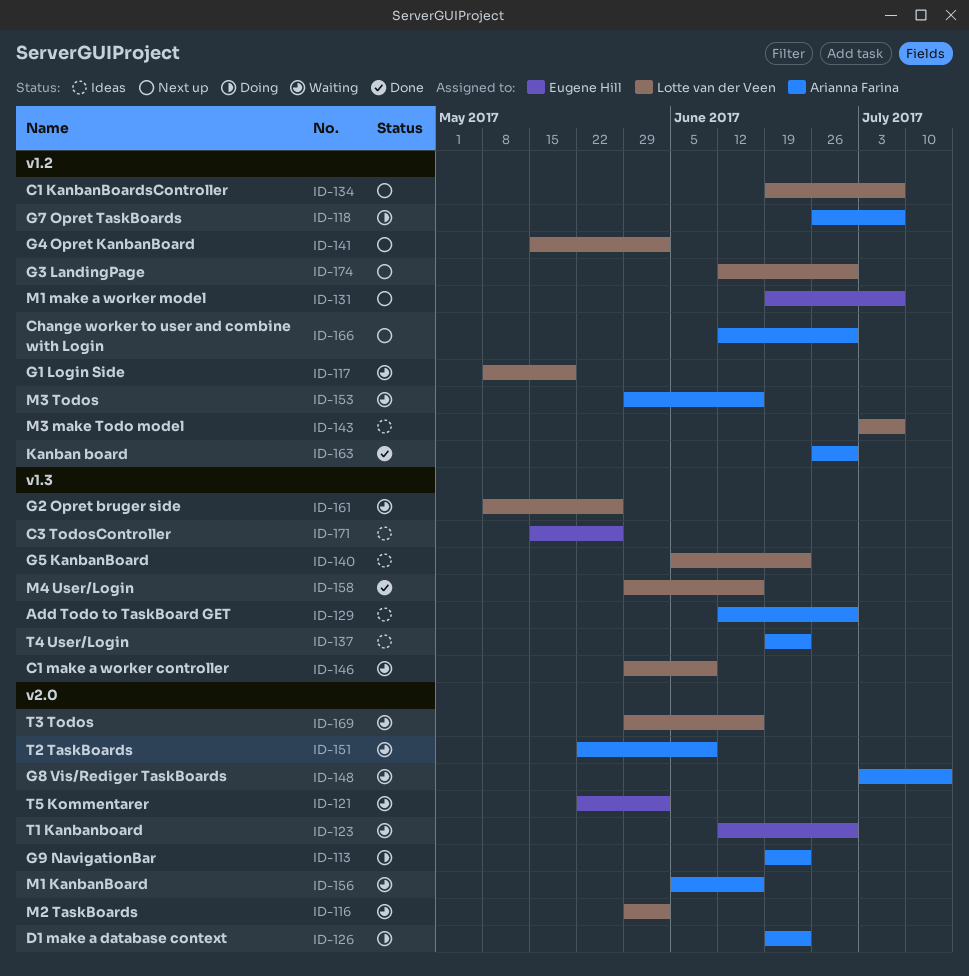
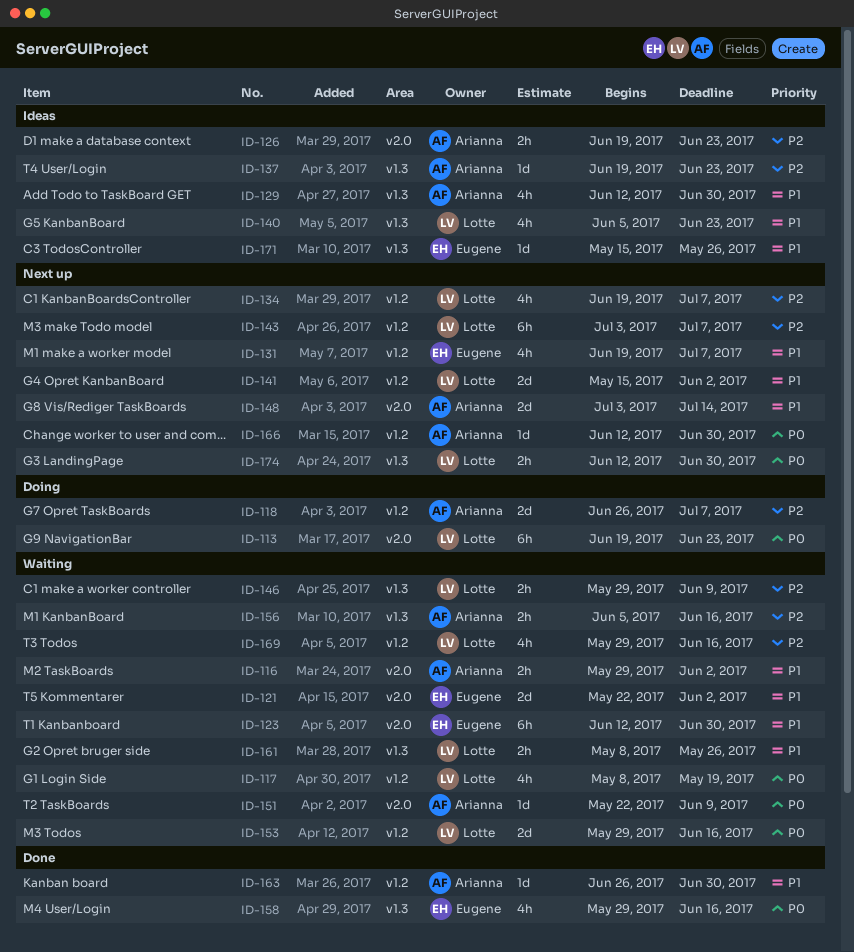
ID-113, owner: Arianna Farina -> Lotte van der Veen
ID-116, owner: Lotte van der Veen -> Arianna Farina
ID-126, status: Doing -> Ideas
ID-143, status: Ideas -> Next up
ID-148, status: Waiting -> Next up
ID-153, owner: Arianna Farina -> Lotte van der Veen
ID-156, label: v2.0 -> v1.3
ID-158, owner: Lotte van der Veen -> Eugene Hill
ID-169, label: v2.0 -> v1.2
ID-174, label: v1.2 -> v1.3

